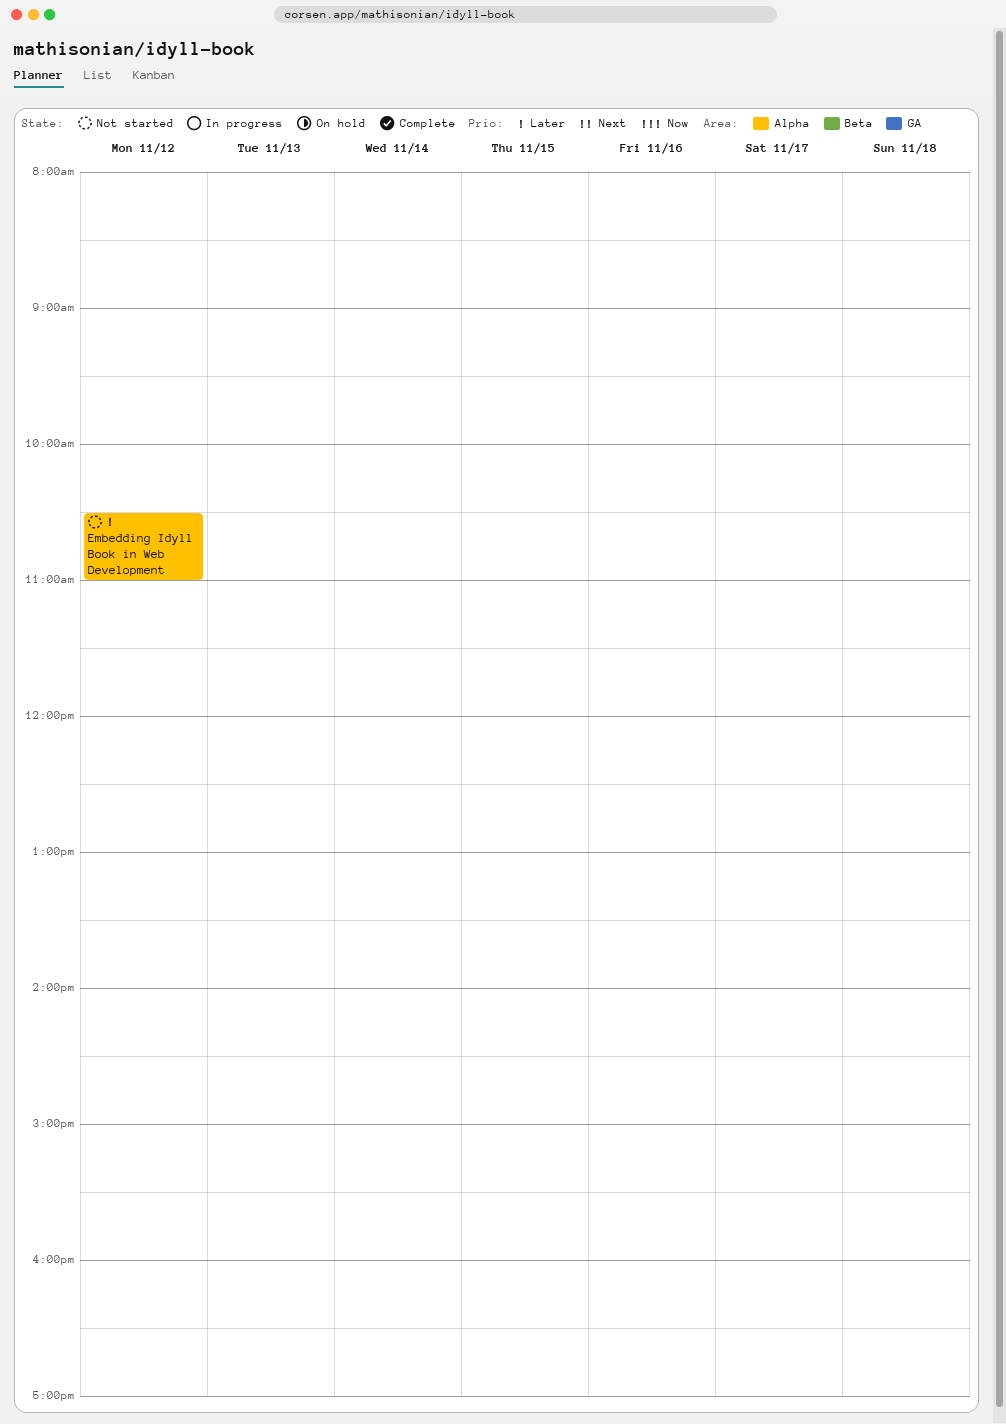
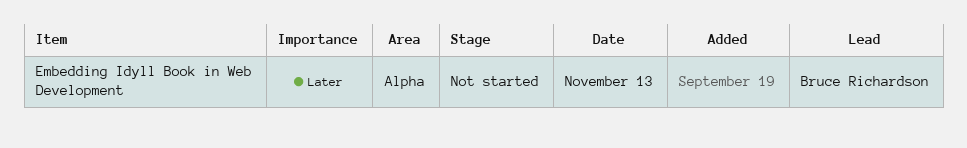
Embedding Idyll Book in Web Development, day: Nov 12 -> Nov 13

